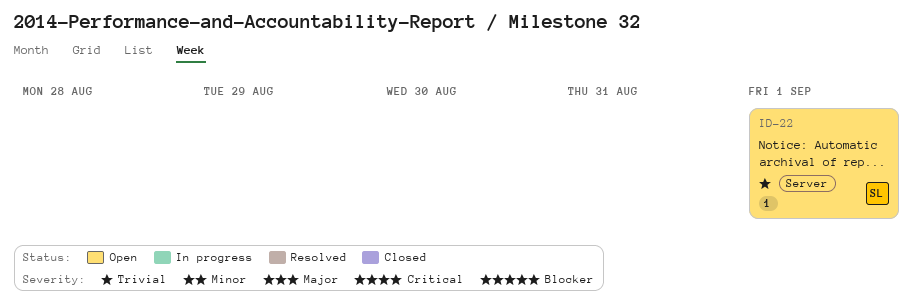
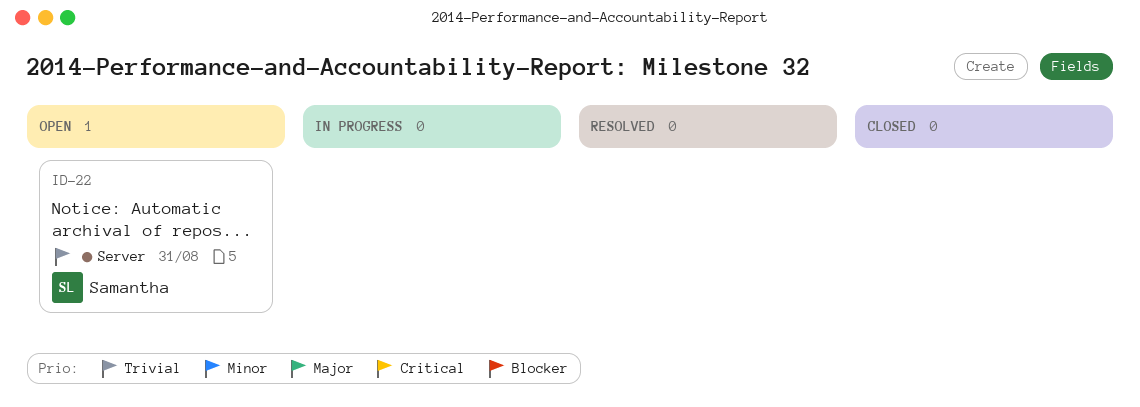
ID-22, due: Sep 1 -> Aug 31

